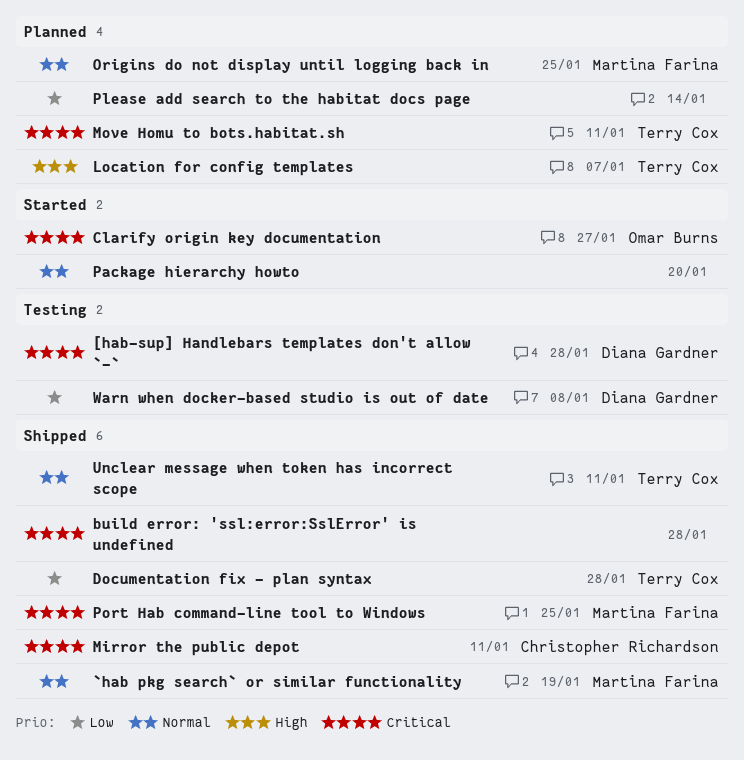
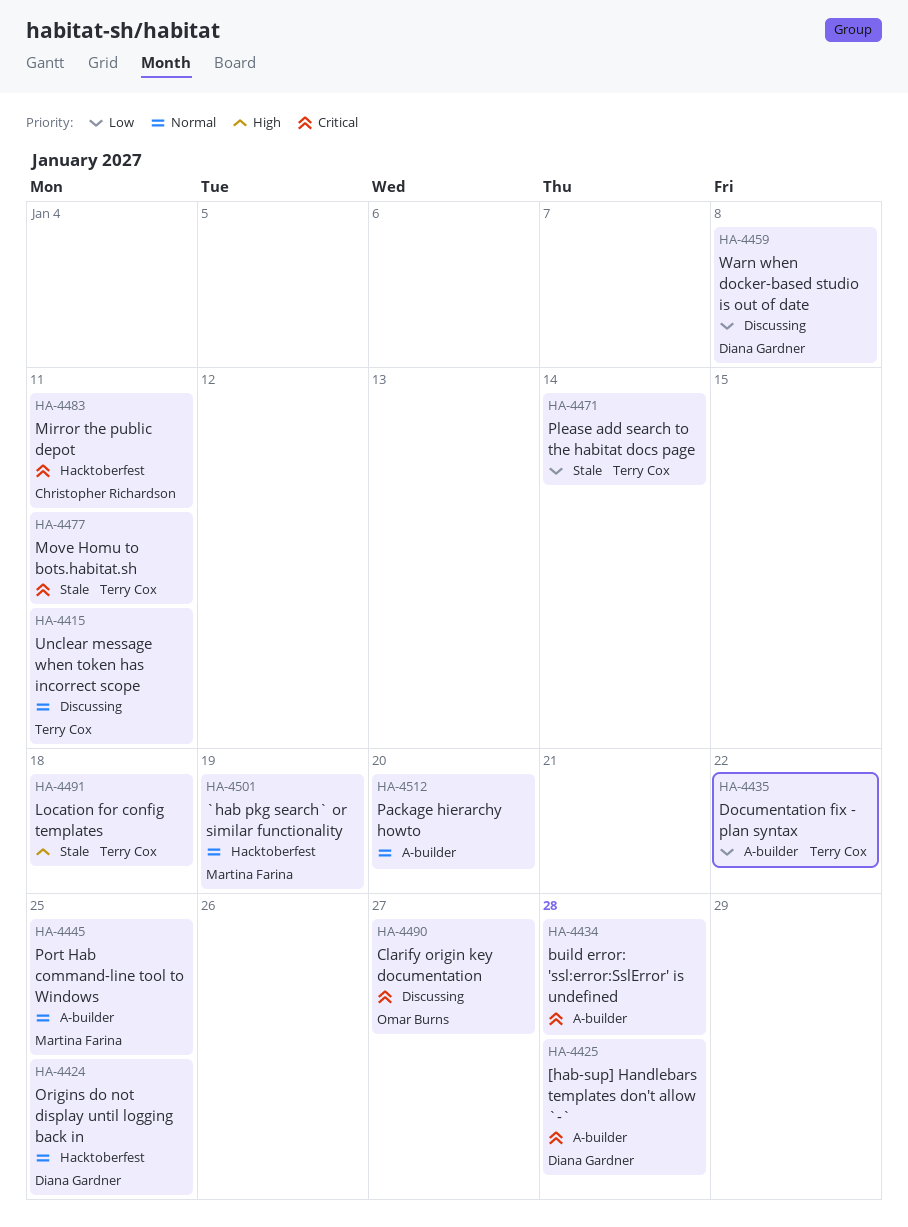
Documentation fix - plan syntax, due: Jan 28 -> Jan 22
Location for config templates, due: Jan 7 -> Jan 18
Origins do not display until logging back in, owner: Martina Farina -> Diana Gardner
Please add search to the habitat docs page, owner: none -> Terry Cox
Port Hab command-line tool to Windows, priority: Critical -> Normal

